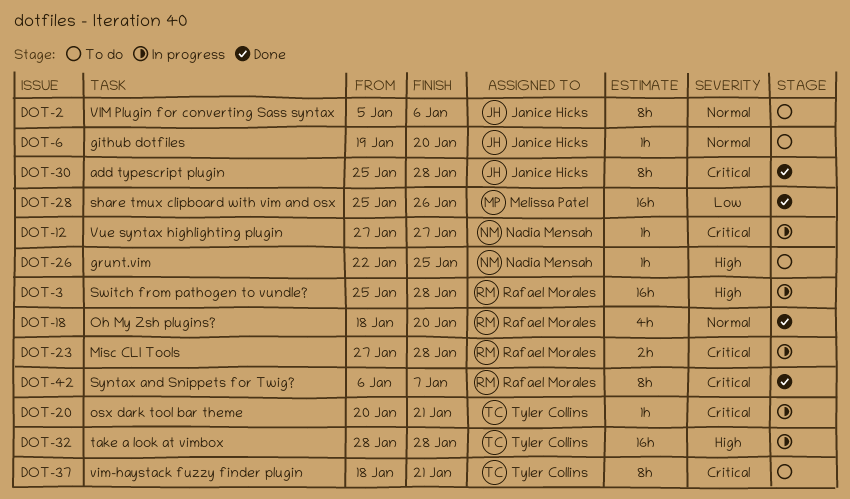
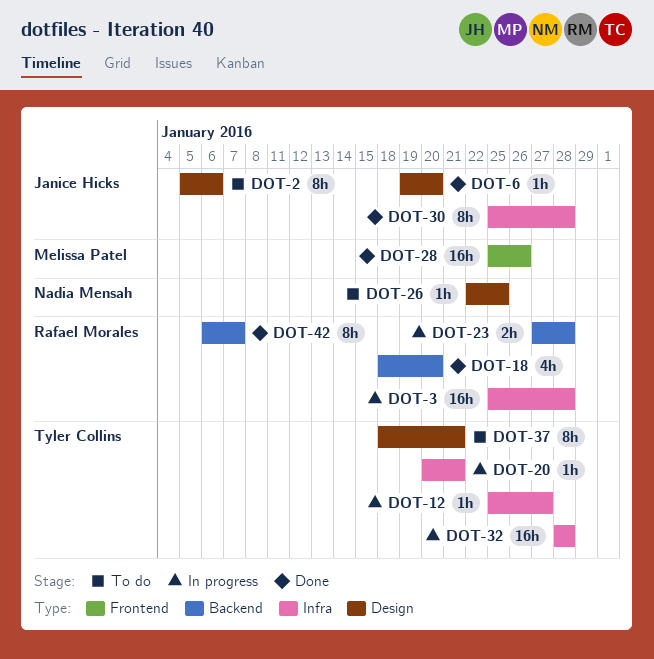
DOT-6, status: To do -> Done
DOT-12, owner: Nadia Mensah -> Tyler Collins
DOT-12, start: Jan 27 -> Jan 25

